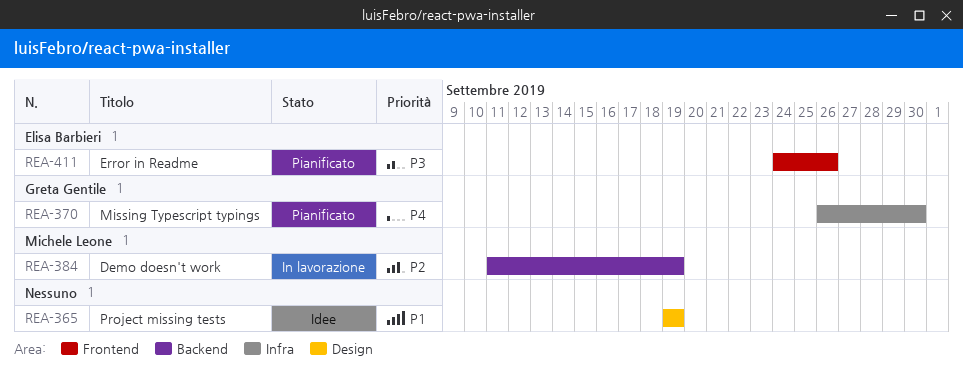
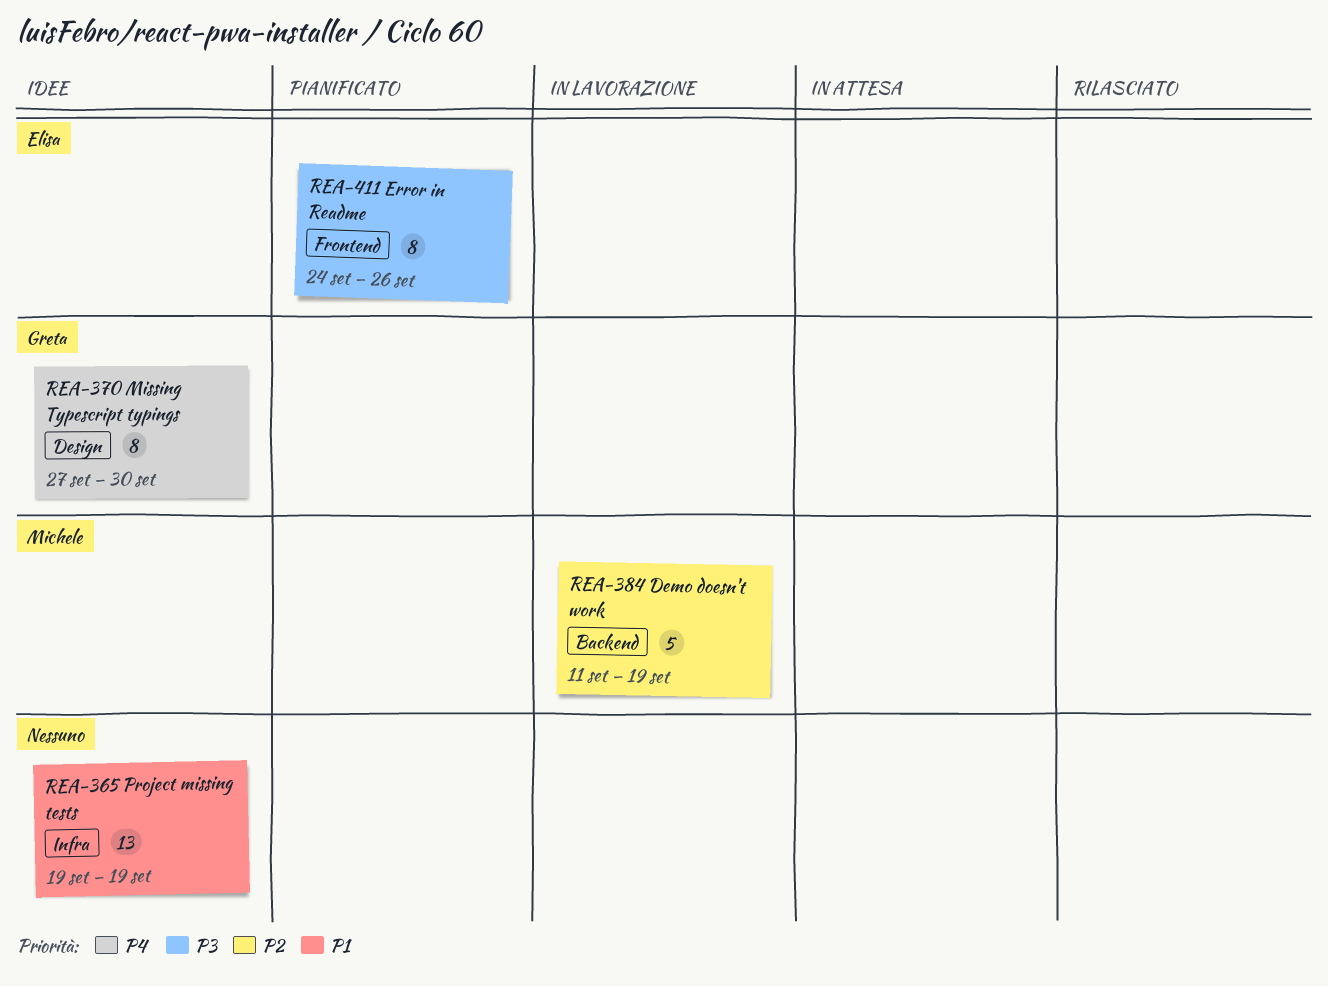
REA-365, label: Design -> Infra
REA-370, status: Pianificato -> Idee
REA-370, label: Infra -> Design
REA-370, start: Sep 26 -> Sep 27

